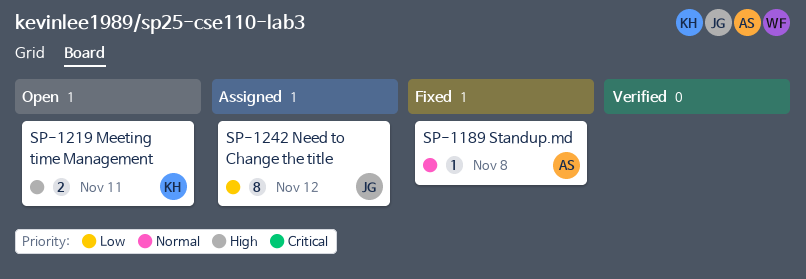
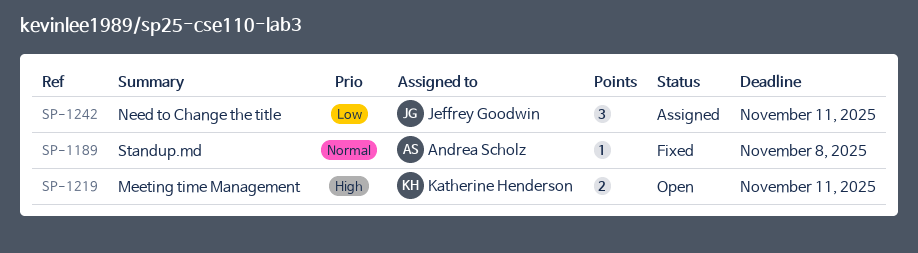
SP-1242, estimate: 8 -> 3
SP-1242, due: Nov 12 -> Nov 11

